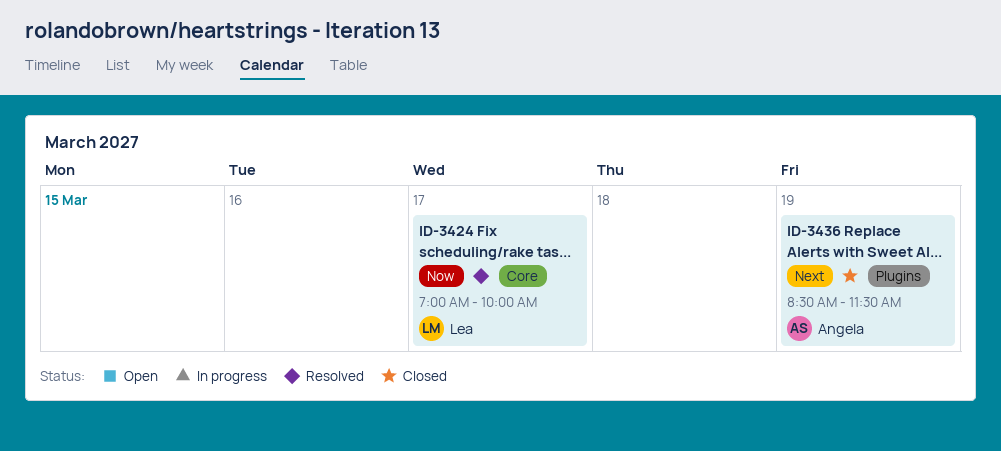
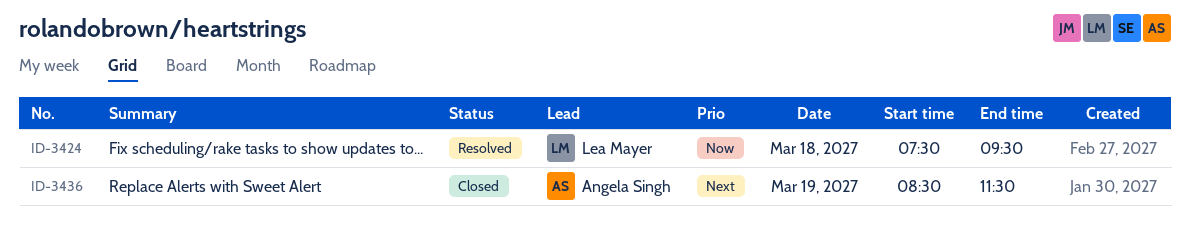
ID-3424, day: Mar 17 -> Mar 18
ID-3424, begins: 07:00 -> 07:30
ID-3424, ends: 10:00 -> 09:30

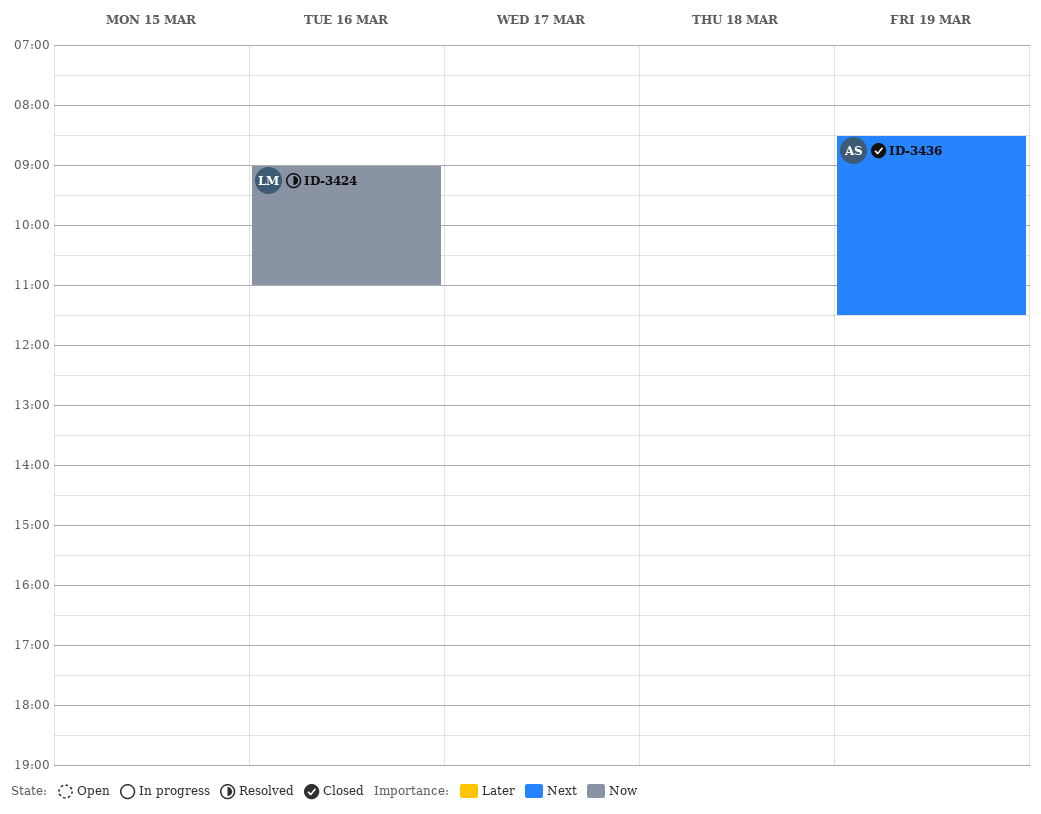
ID-3424, day: Mar 18 -> Mar 16
ID-3424, begins: 07:30 -> 09:00
ID-3424, ends: 09:30 -> 11:00

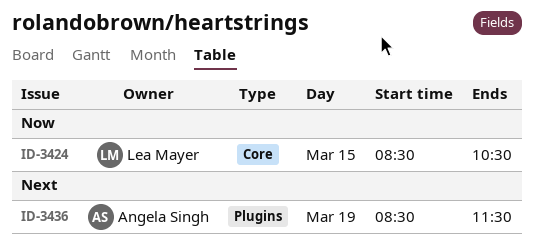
ID-3424, day: Mar 16 -> Mar 15
ID-3424, begins: 09:00 -> 08:30
ID-3424, ends: 11:00 -> 10:30

